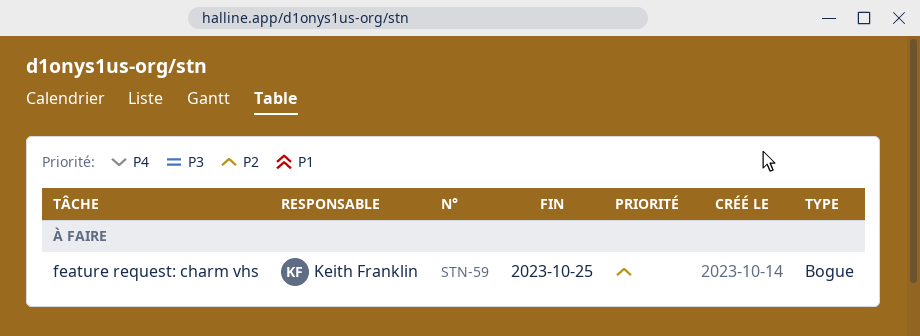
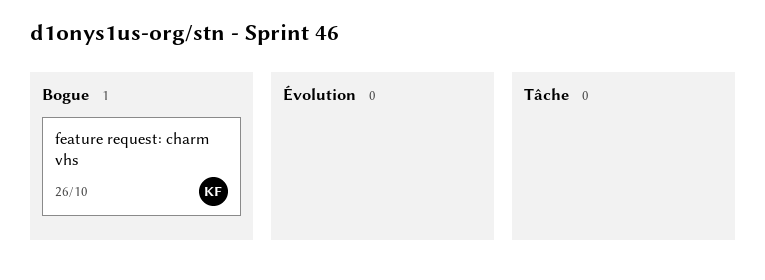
feature request: charm vhs, due: Oct 25 -> Oct 26

